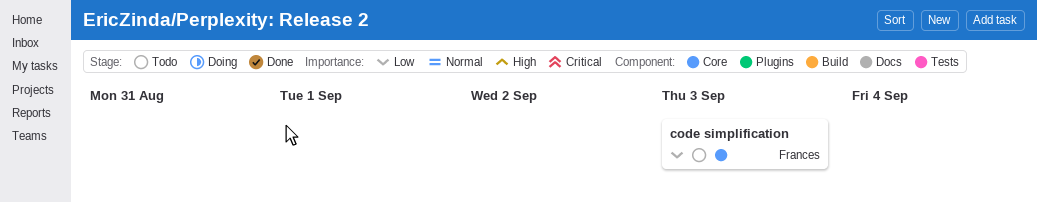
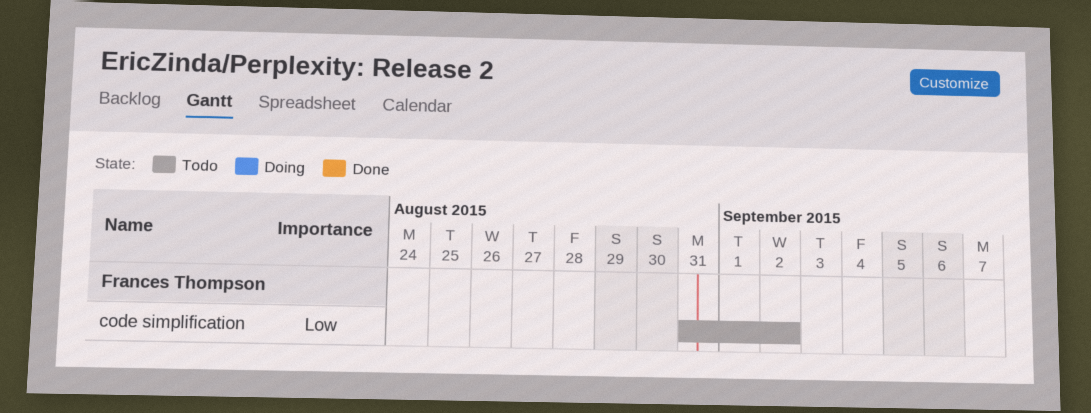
code simplification, due: Sep 3 -> Sep 2

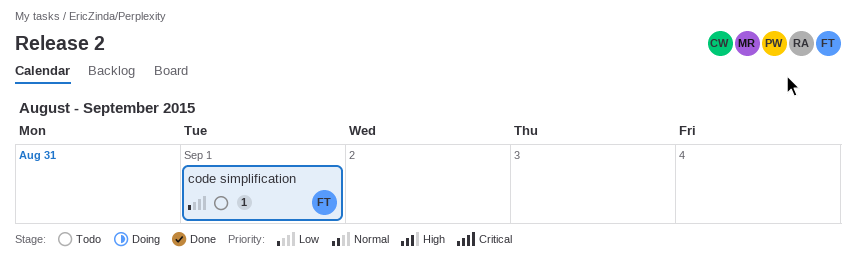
code simplification, due: Sep 2 -> Sep 1

